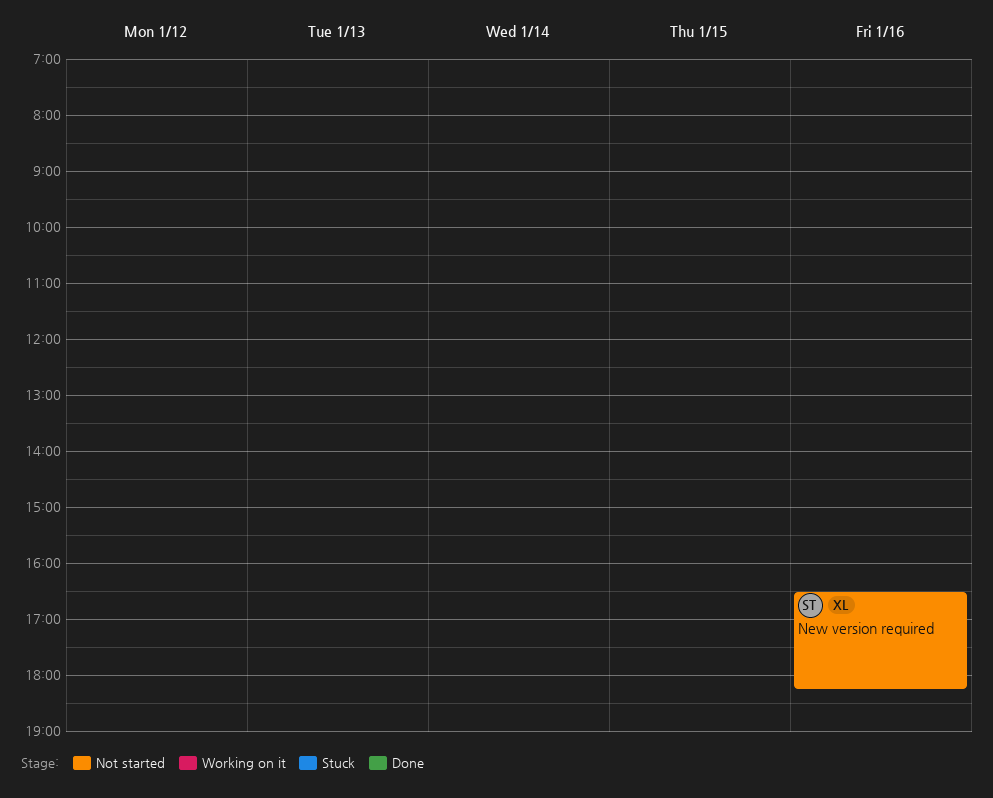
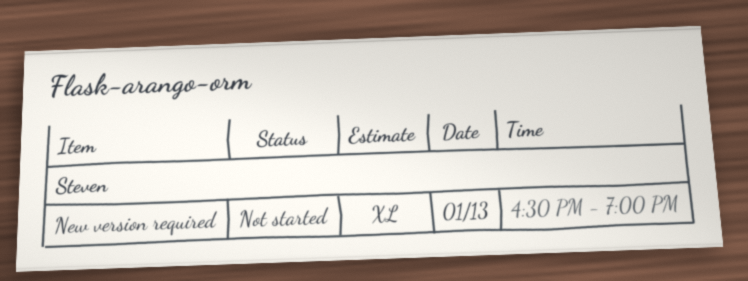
New version required, day: Jan 16 -> Jan 13
New version required, ends: 18:15 -> 19:00

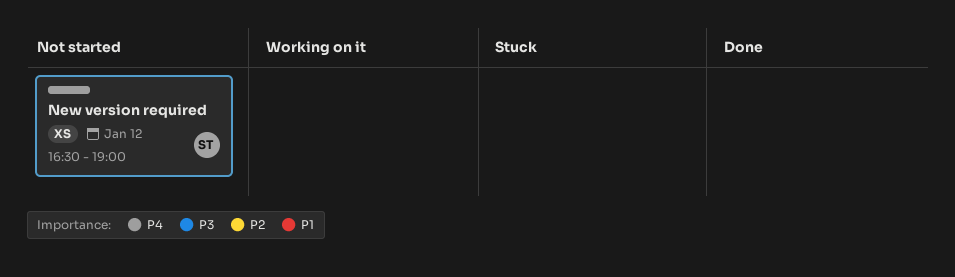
New version required, estimate: XL -> XS
New version required, day: Jan 13 -> Jan 12

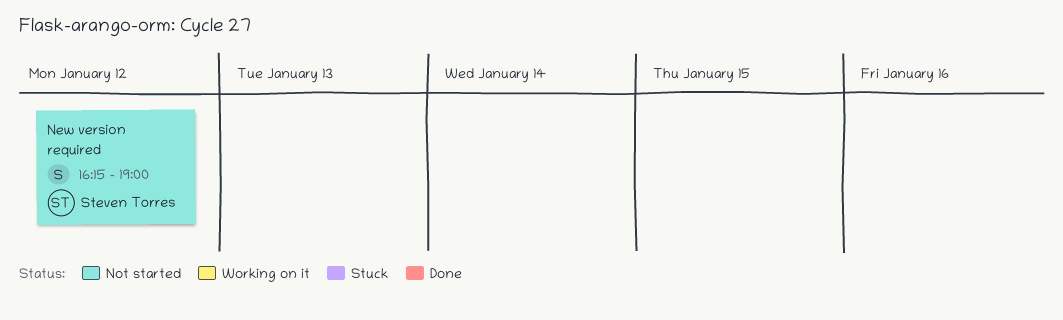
New version required, estimate: XS -> S
New version required, begins: 16:30 -> 16:15

